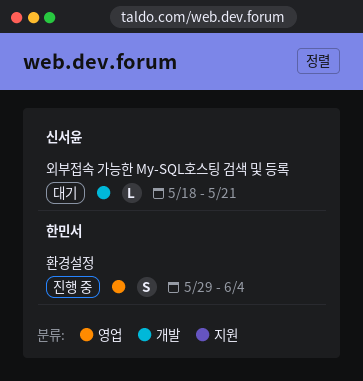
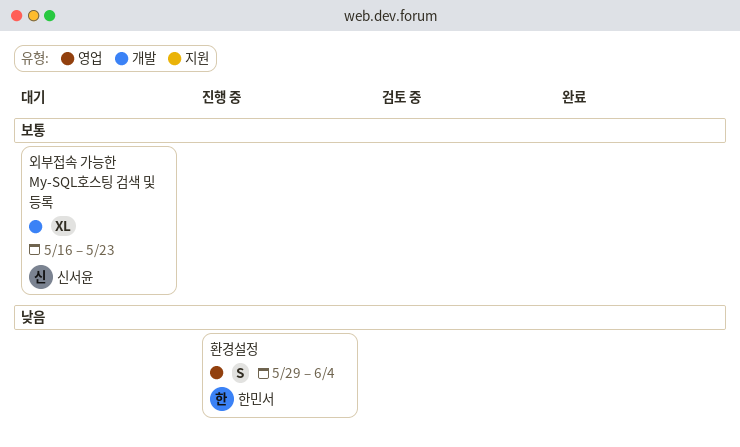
외부접속 가능한 My-SQL호스팅 검색 및 등록, estimate: L -> XL
외부접속 가능한 My-SQL호스팅 검색 및 등록, start: May 18 -> May 16
외부접속 가능한 My-SQL호스팅 검색 및 등록, due: May 21 -> May 23

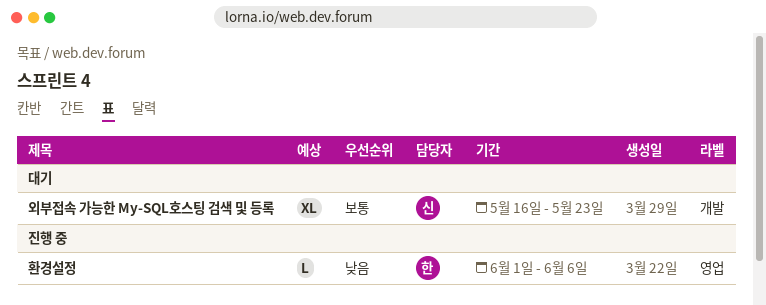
환경설정, estimate: S -> L
환경설정, start: May 29 -> Jun 1
환경설정, due: Jun 4 -> Jun 6

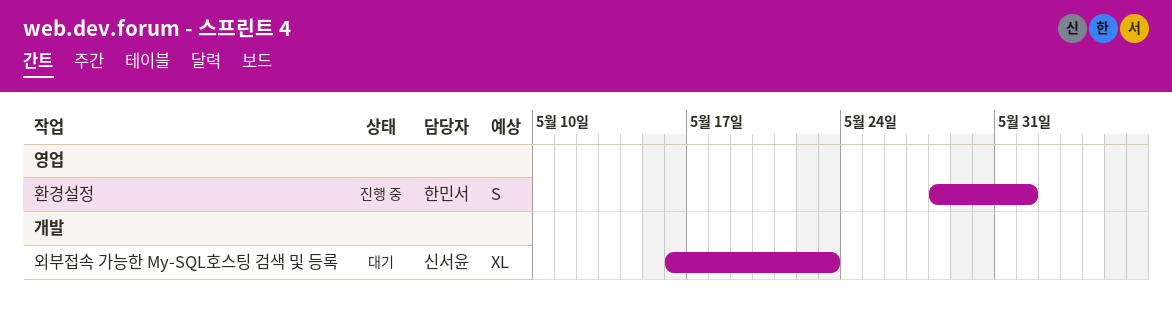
환경설정, estimate: L -> S
환경설정, start: Jun 1 -> May 28
환경설정, due: Jun 6 -> Jun 1

